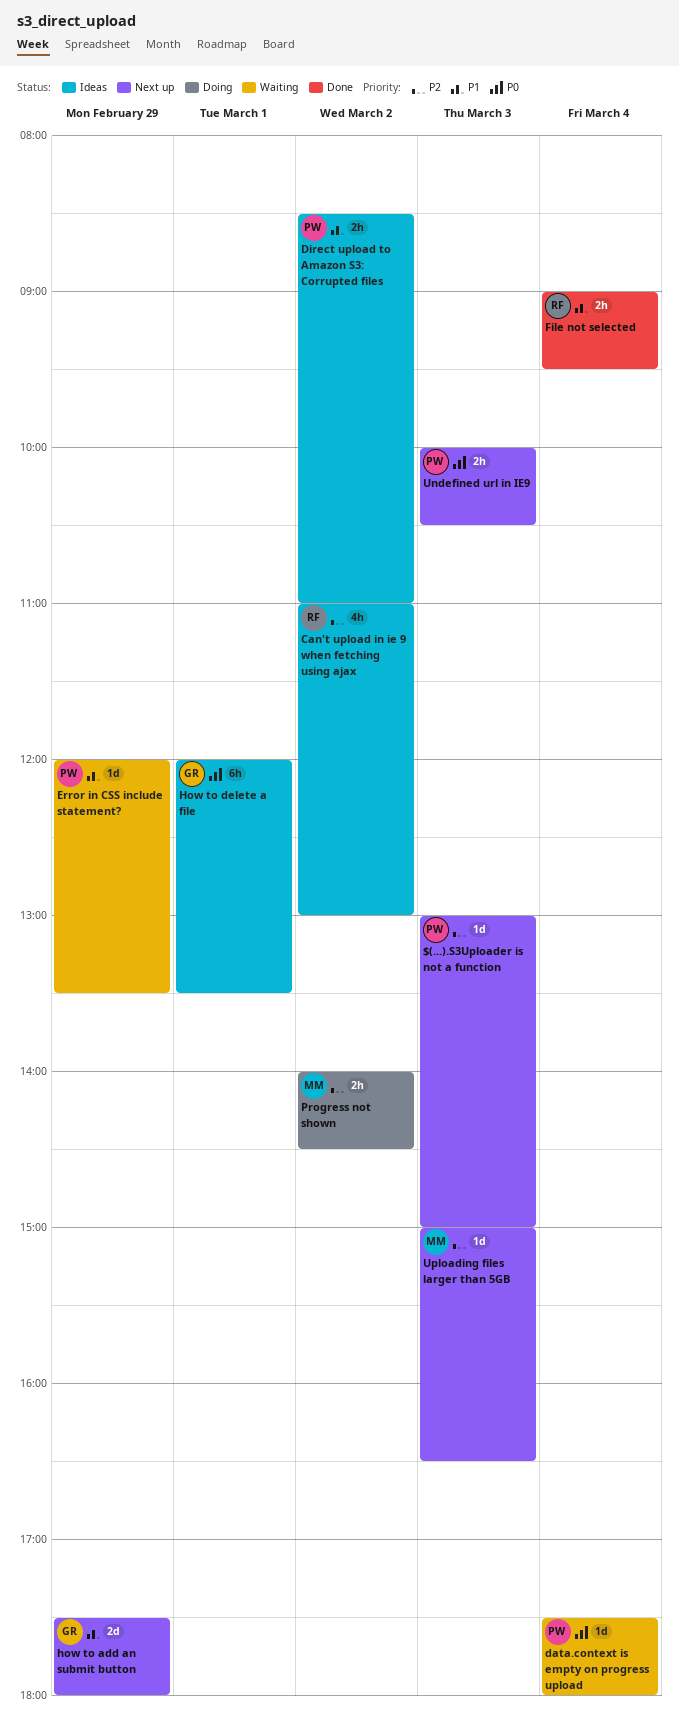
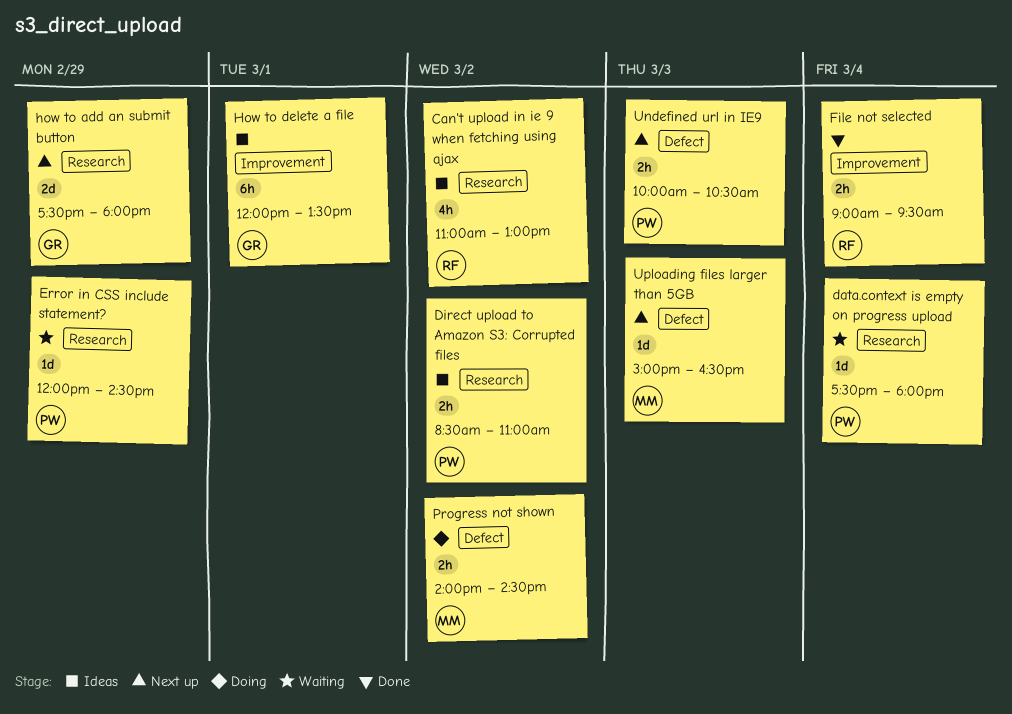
$(...).S3Uploader is not a function: present -> none
Error in CSS include statement?, ends: 13:30 -> 14:30

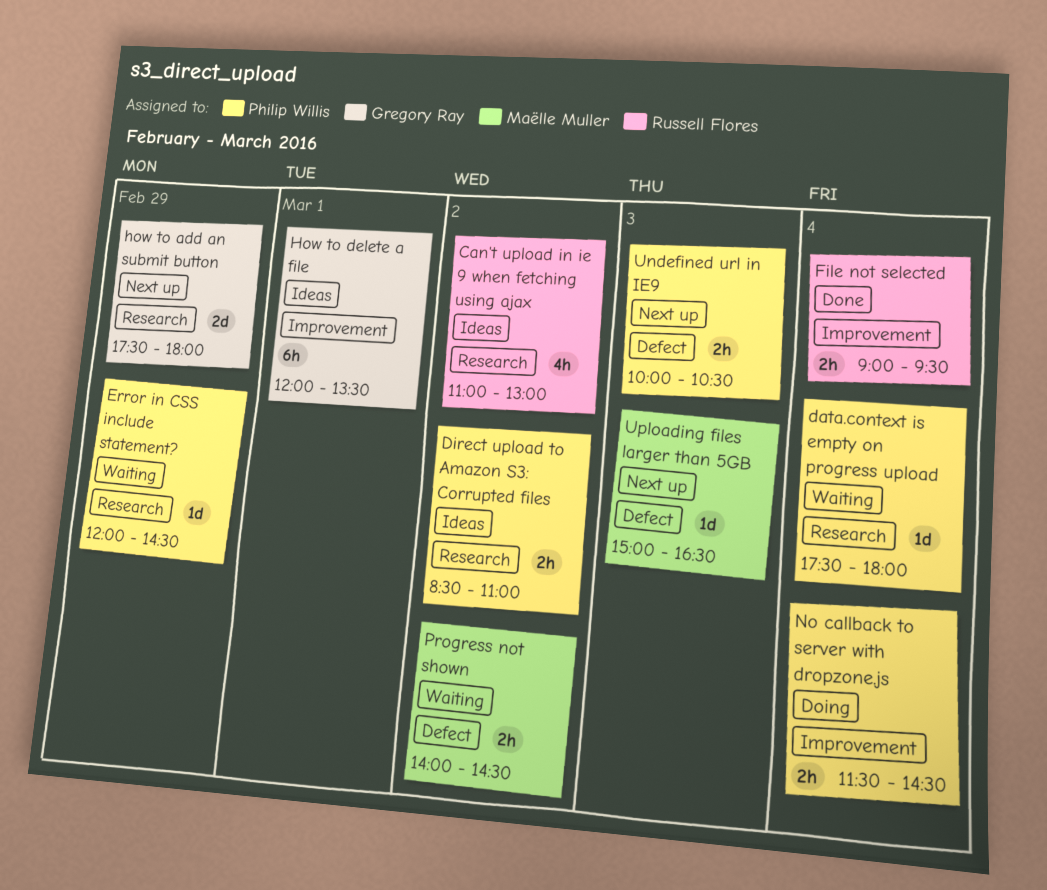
No callback to server with dropzone.js: none -> present
Progress not shown, status: Doing -> Waiting

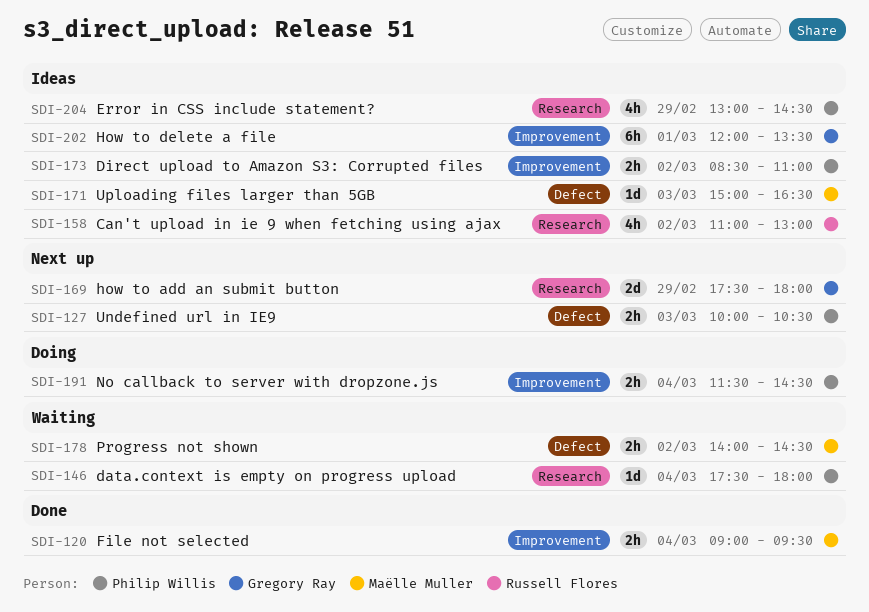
Direct upload to Amazon S3: Corrupted files, label: Research -> Improvement
Error in CSS include statement?, status: Waiting -> Ideas
Error in CSS include statement?, estimate: 1d -> 4h
Error in CSS include statement?, begins: 12:00 -> 13:00
File not selected, owner: Russell Flores -> Maëlle Muller
Uploading files larger than 5GB, status: Next up -> Ideas

